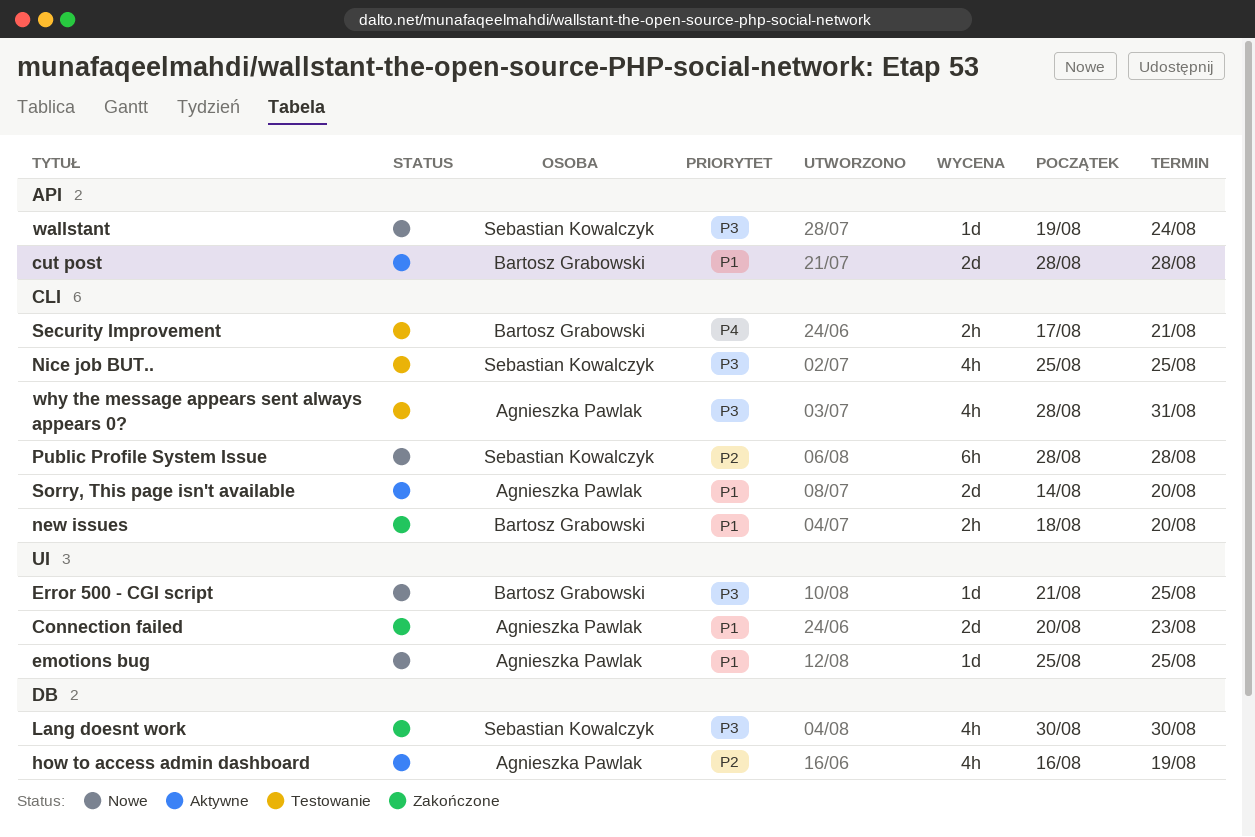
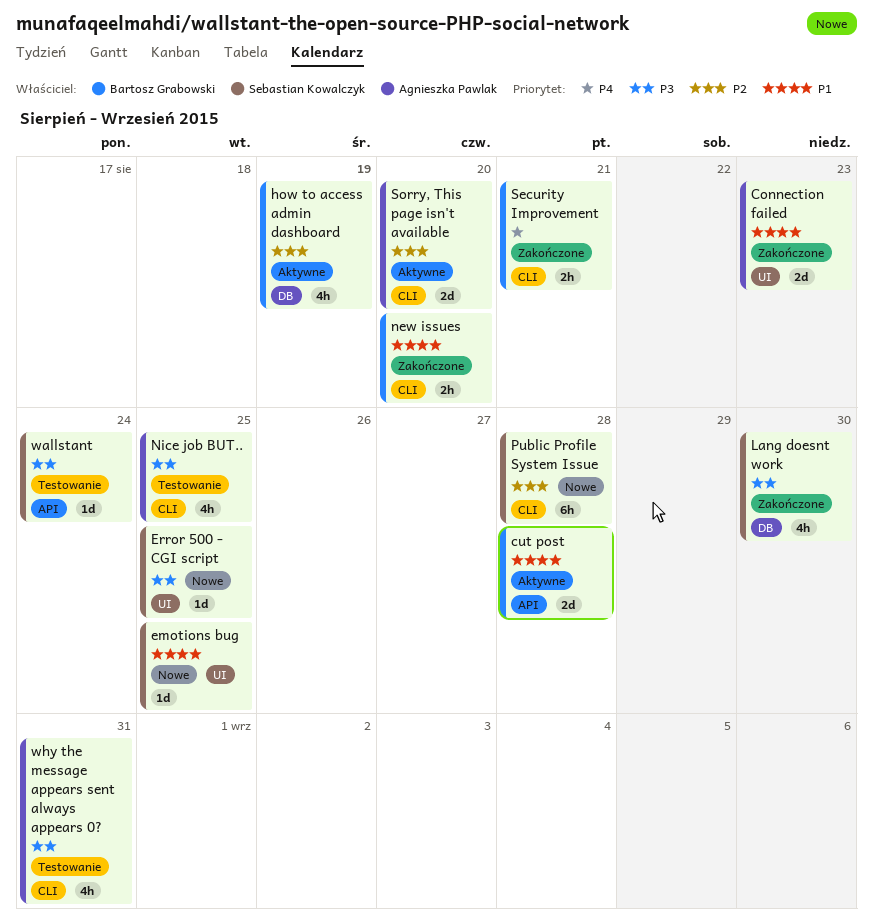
emotions bug, owner: Agnieszka Pawlak -> Sebastian Kowalczyk
Error 500 - CGI script, owner: Bartosz Grabowski -> Sebastian Kowalczyk
how to access admin dashboard, owner: Agnieszka Pawlak -> Bartosz Grabowski
Nice job BUT.., owner: Sebastian Kowalczyk -> Agnieszka Pawlak
Security Improvement, status: Testowanie -> Zakończone
Sorry, This page isn't available, priority: P1 -> P2
wallstant, status: Nowe -> Testowanie

